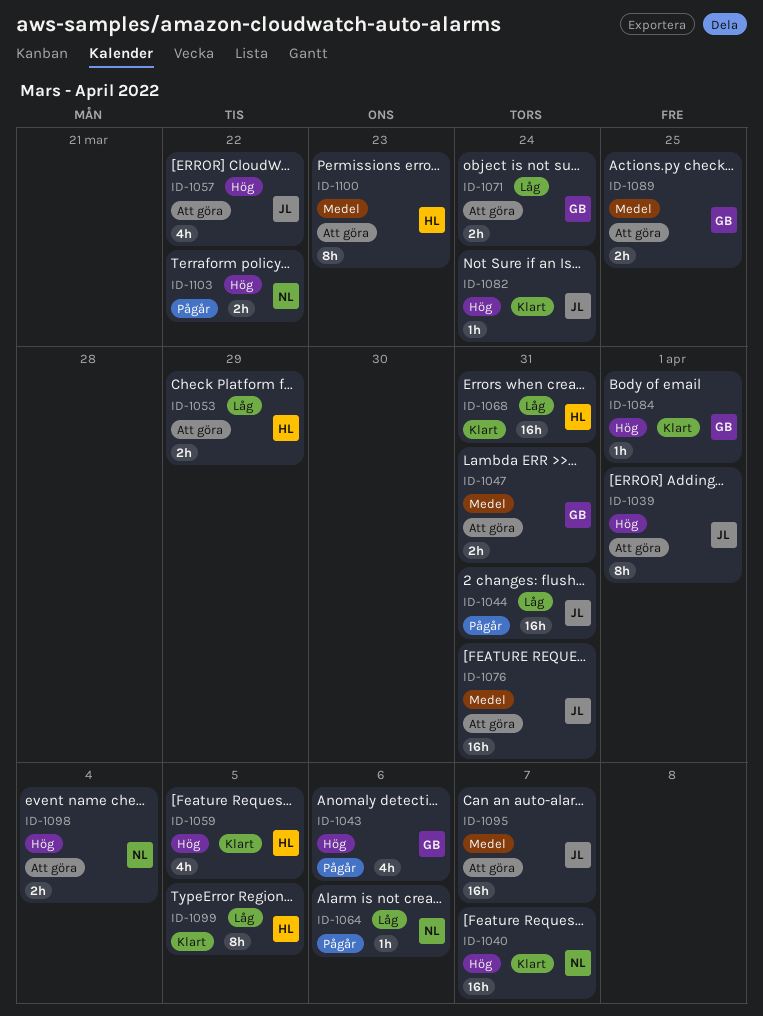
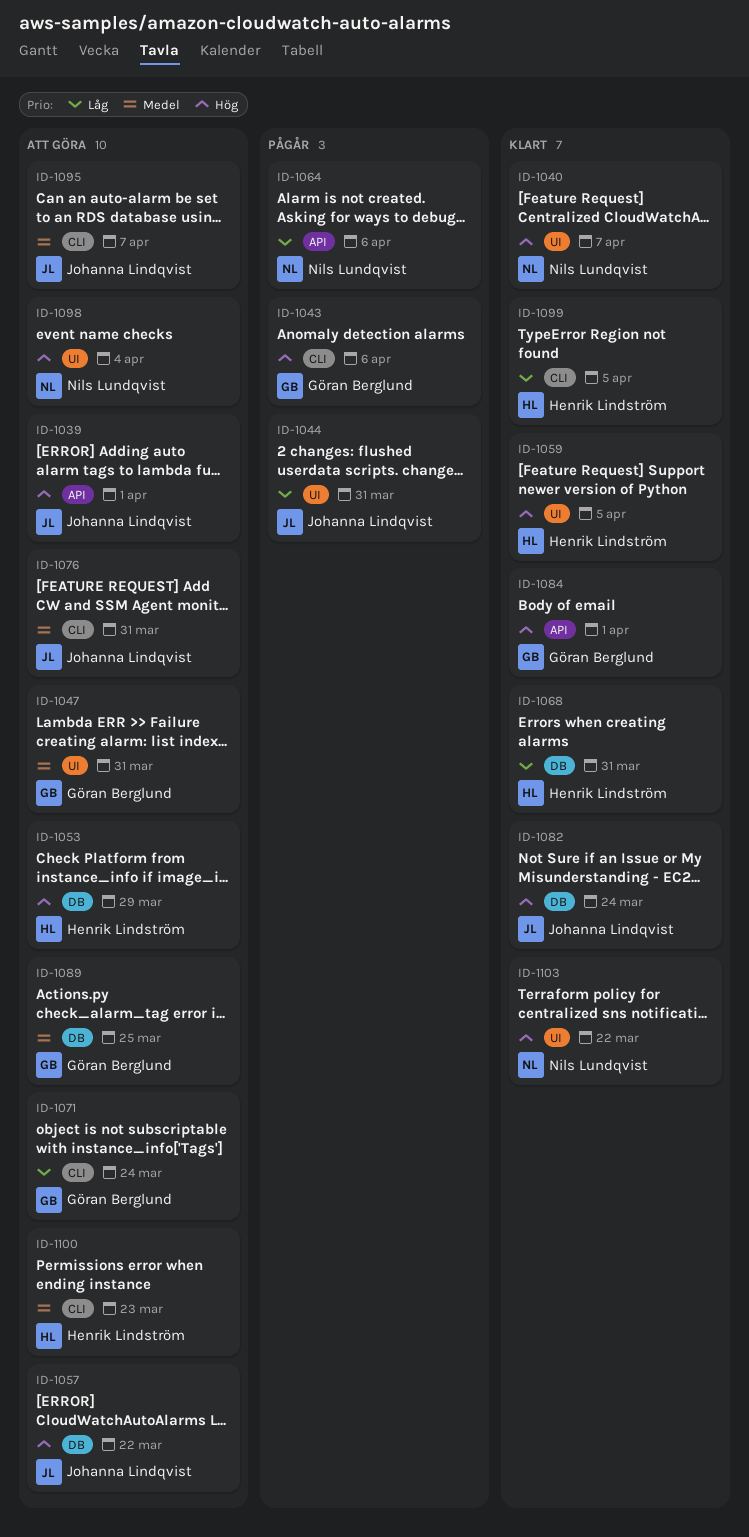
ID-1053, priority: Låg -> Hög
ID-1103, status: Pågår -> Klart

